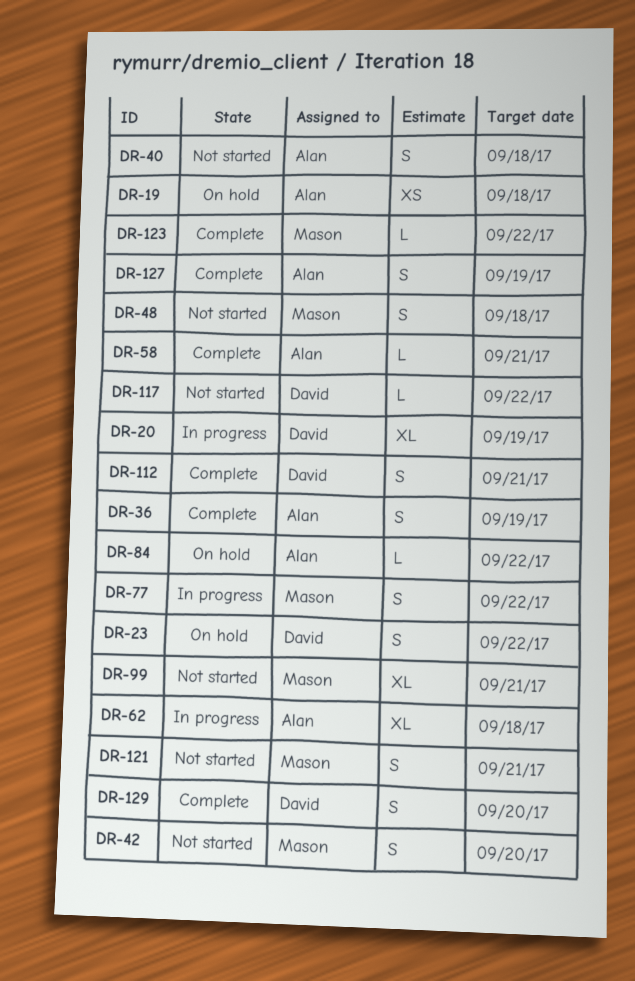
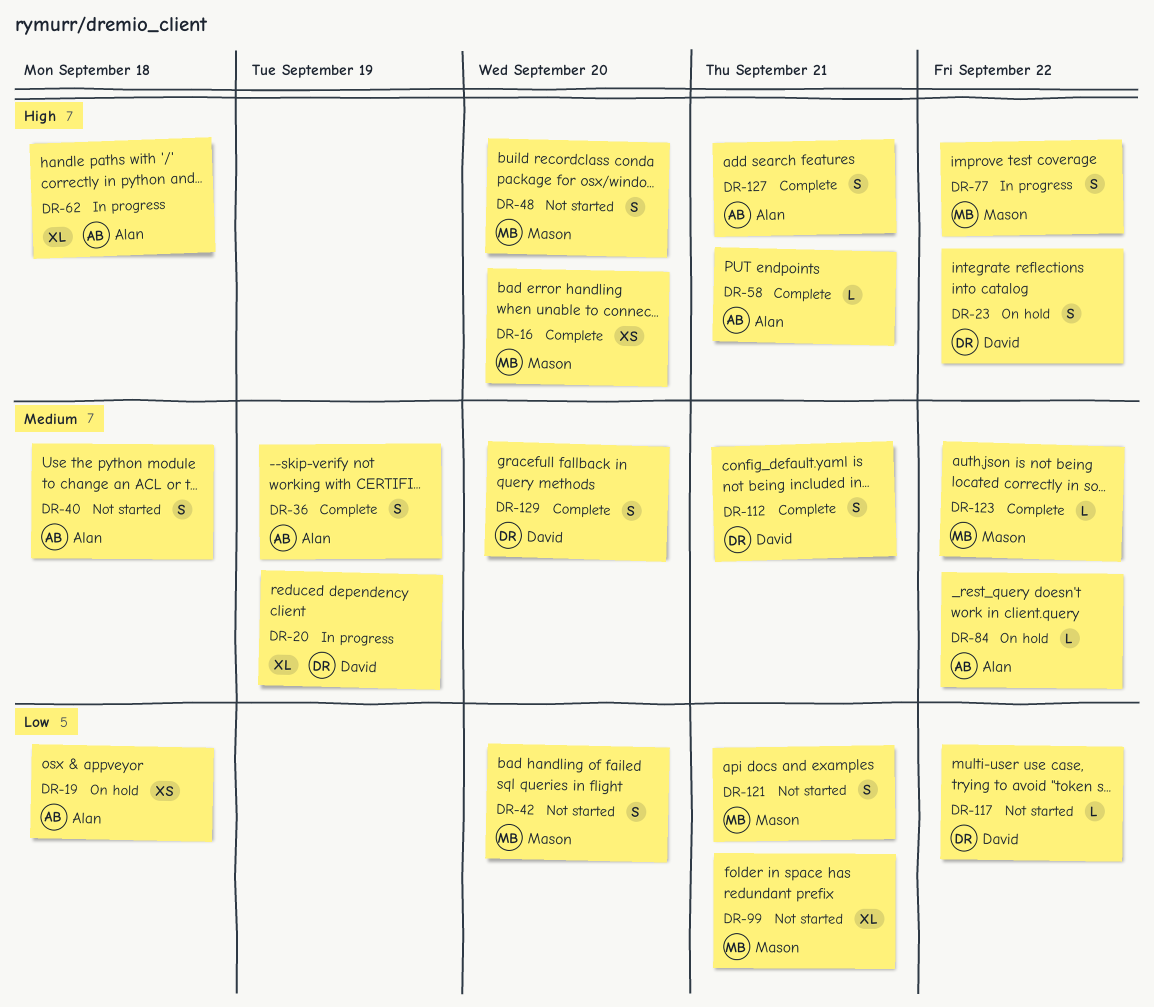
DR-16: none -> present
DR-48, due: Sep 18 -> Sep 20
DR-127, due: Sep 19 -> Sep 21

